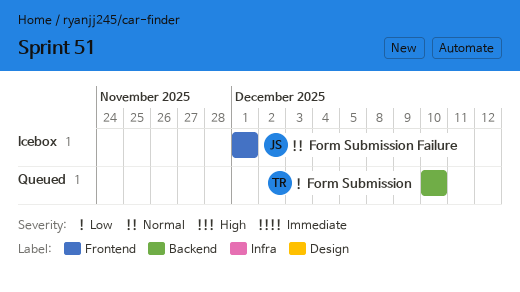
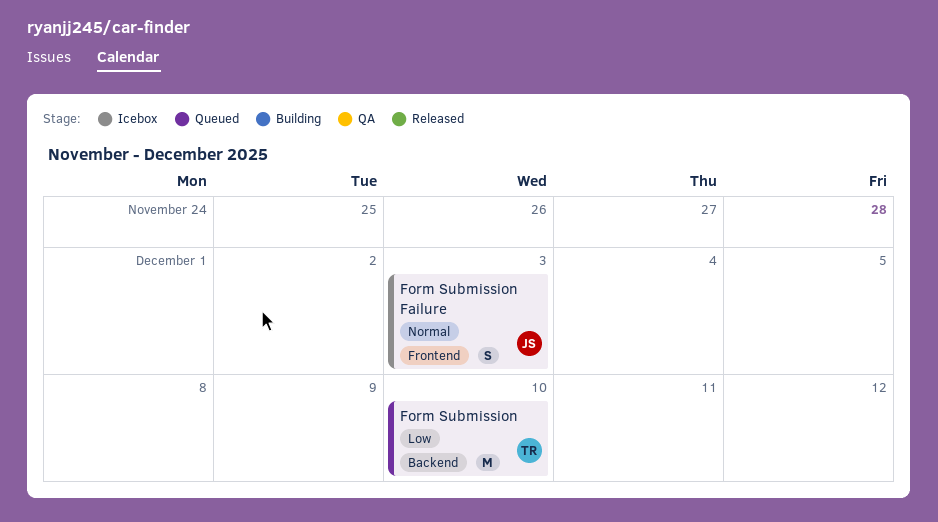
Form Submission Failure, due: Dec 1 -> Dec 3

